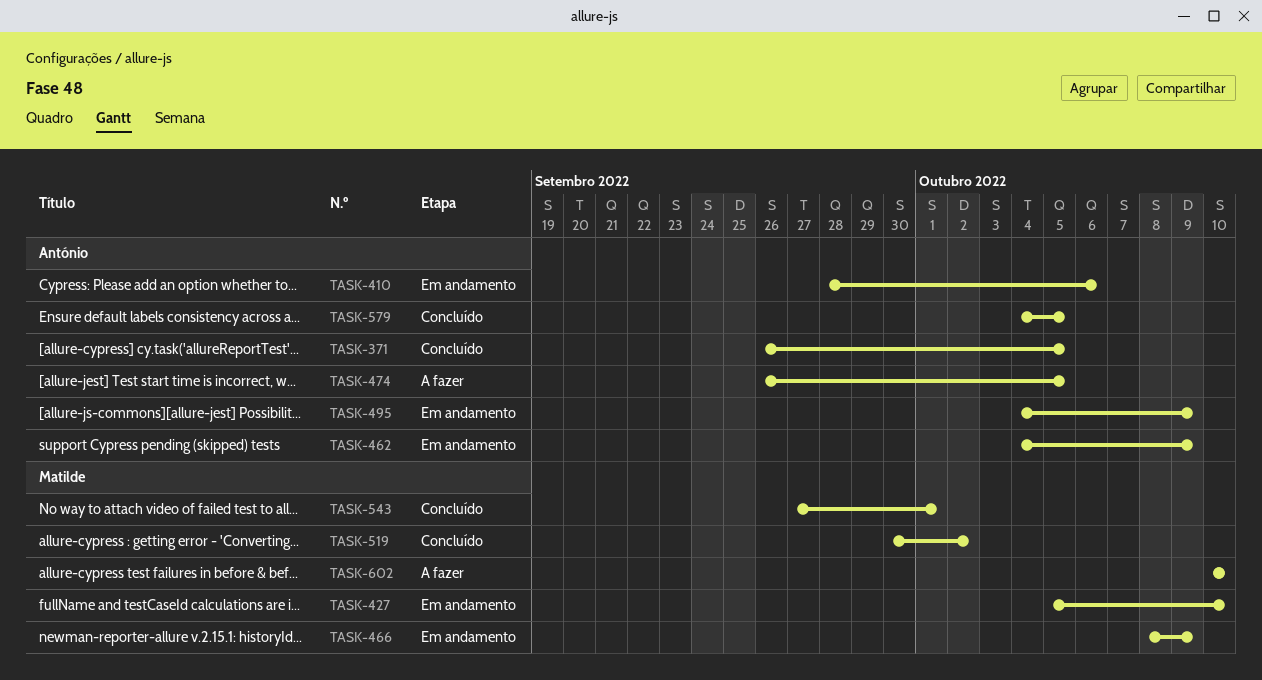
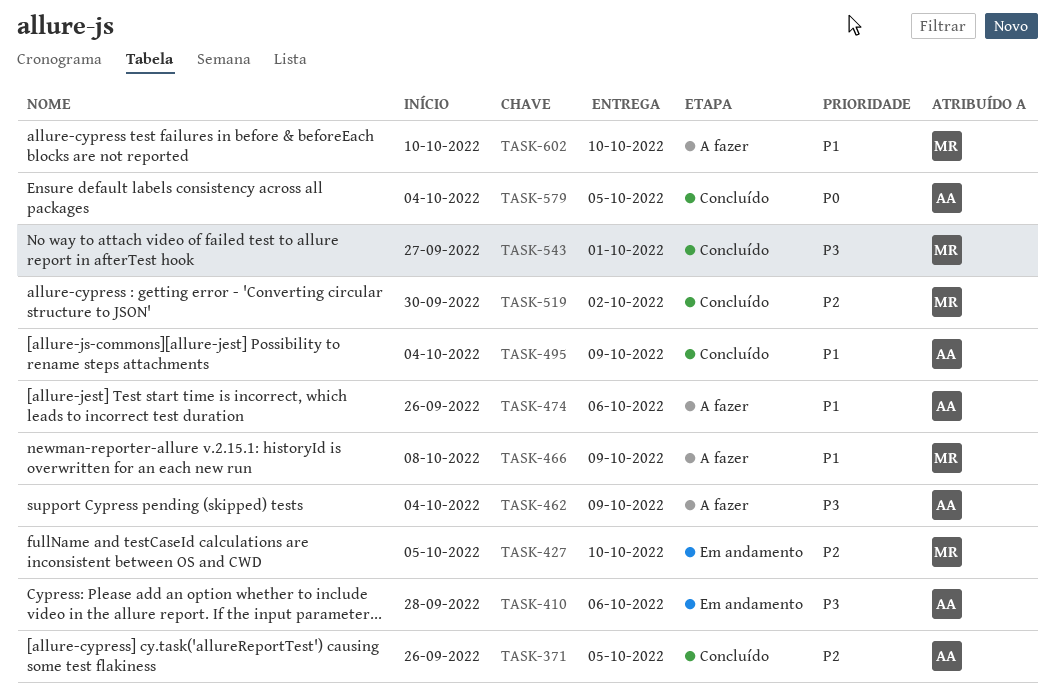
TASK-462, status: Em andamento -> A fazer
TASK-466, status: Em andamento -> A fazer
TASK-474, due: Oct 5 -> Oct 6
TASK-495, status: Em andamento -> Concluído

